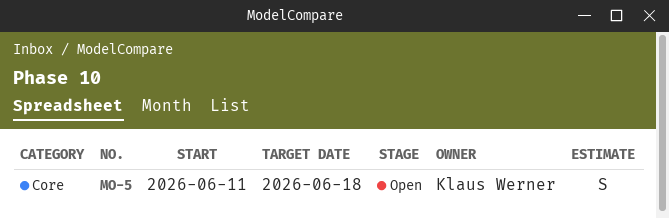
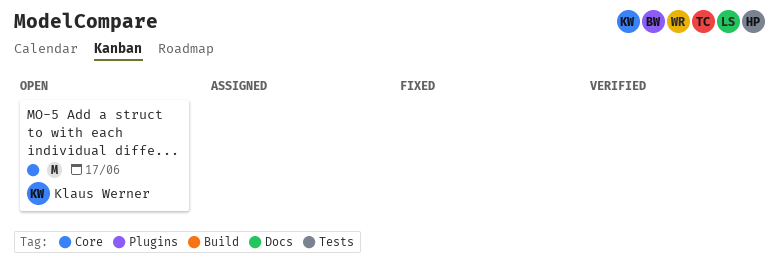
MO-5, estimate: S -> M
MO-5, due: Jun 18 -> Jun 17

